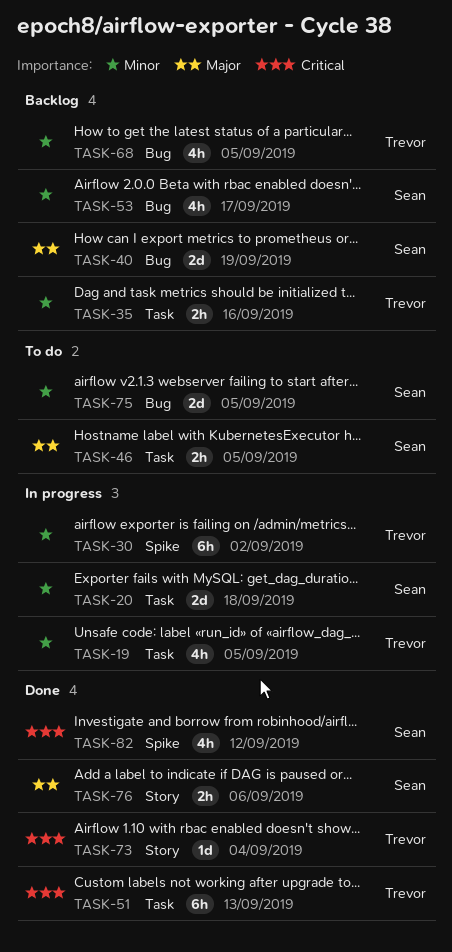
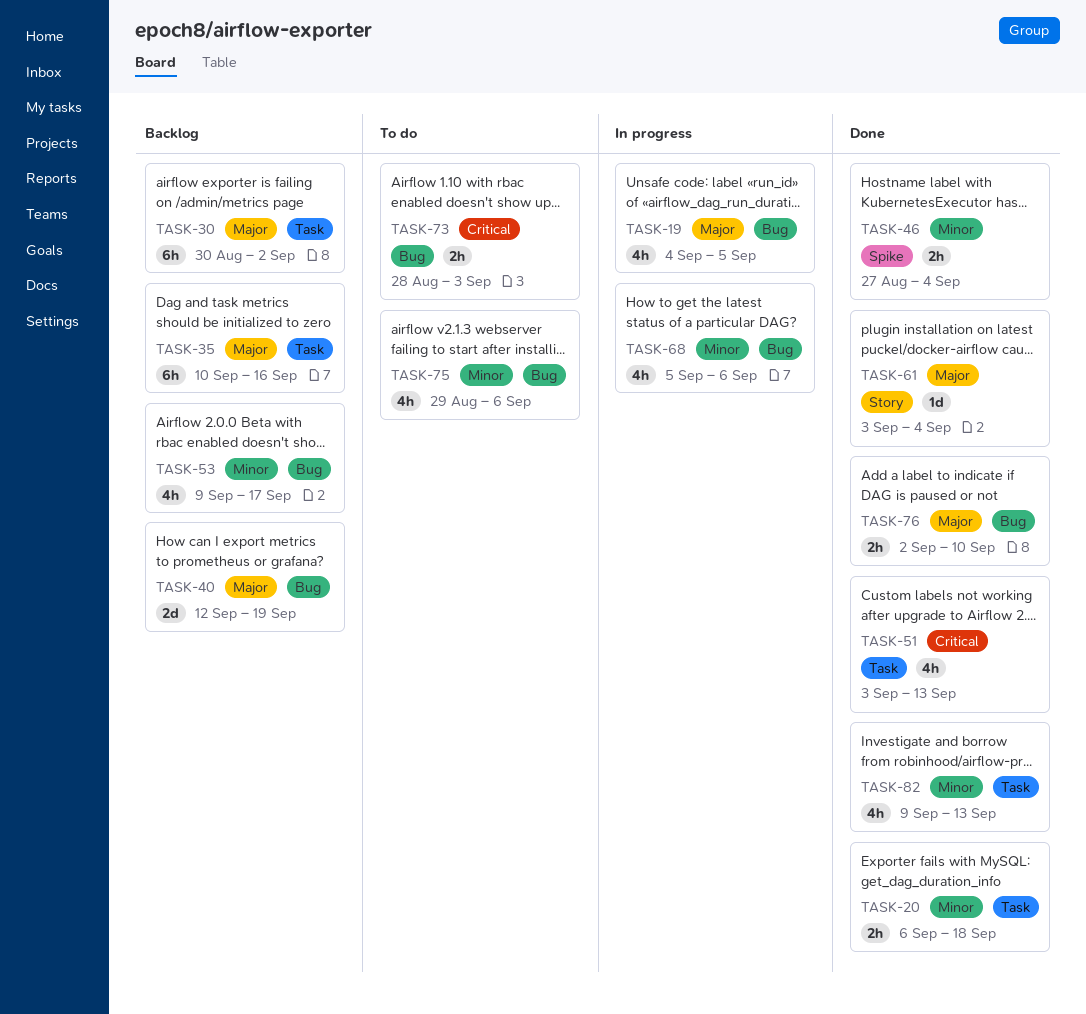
TASK-19, priority: Minor -> Major
TASK-19, label: Task -> Bug
TASK-20, status: In progress -> Done
TASK-20, estimate: 2d -> 2h
TASK-30, status: In progress -> Backlog
TASK-30, priority: Minor -> Major
TASK-30, label: Spike -> Task
TASK-35, priority: Minor -> Major
TASK-35, estimate: 2h -> 6h
TASK-46, status: To do -> Done
TASK-46, priority: Major -> Minor
TASK-46, label: Task -> Spike
TASK-46, due: Sep 5 -> Sep 4
TASK-51, estimate: 6h -> 4h
TASK-61: none -> present
TASK-68, status: Backlog -> In progress
TASK-68, due: Sep 5 -> Sep 6
TASK-73, status: Done -> To do
TASK-73, label: Story -> Bug
TASK-73, estimate: 1d -> 2h
TASK-73, due: Sep 4 -> Sep 3
TASK-75, estimate: 2d -> 4h
TASK-75, due: Sep 5 -> Sep 6
TASK-76, label: Story -> Bug
TASK-76, due: Sep 6 -> Sep 10
TASK-82, priority: Critical -> Minor
TASK-82, label: Spike -> Task
TASK-82, due: Sep 12 -> Sep 13

